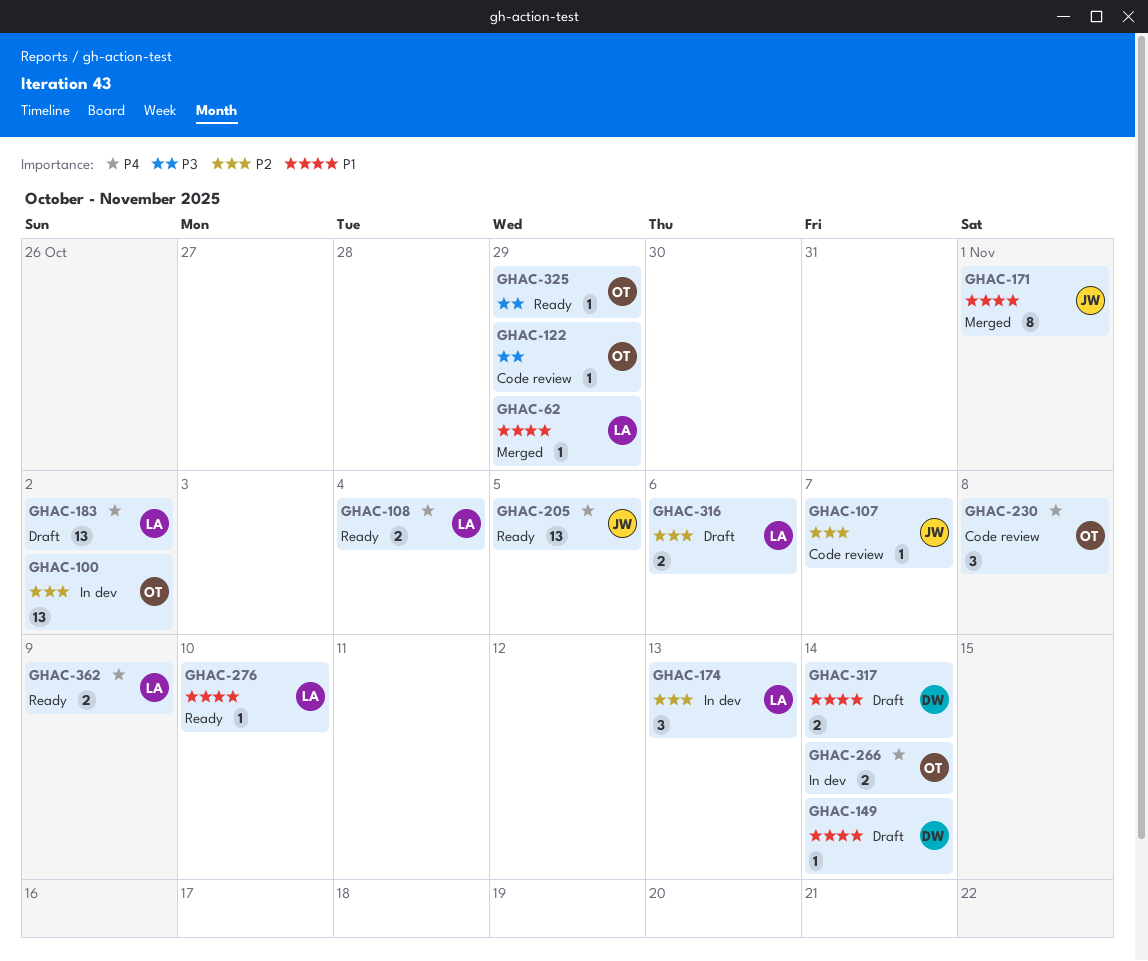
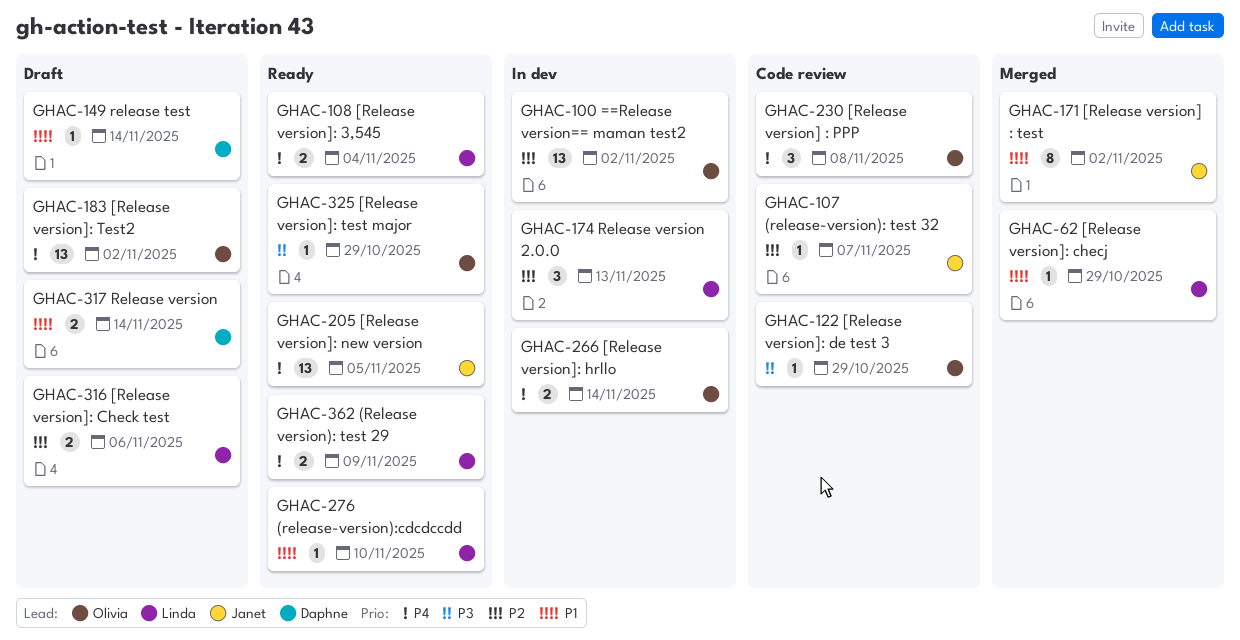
GHAC-171, due: Nov 1 -> Nov 2
GHAC-183, owner: Linda -> Olivia

